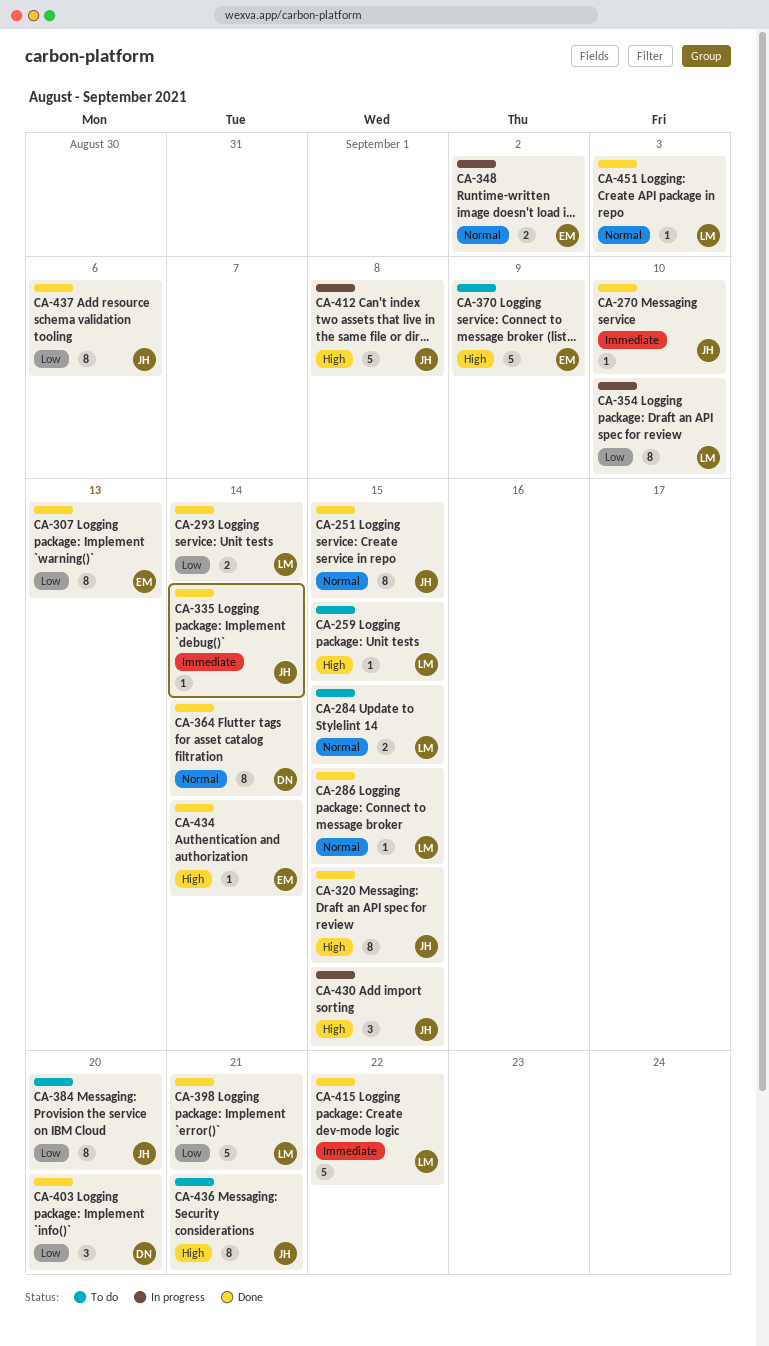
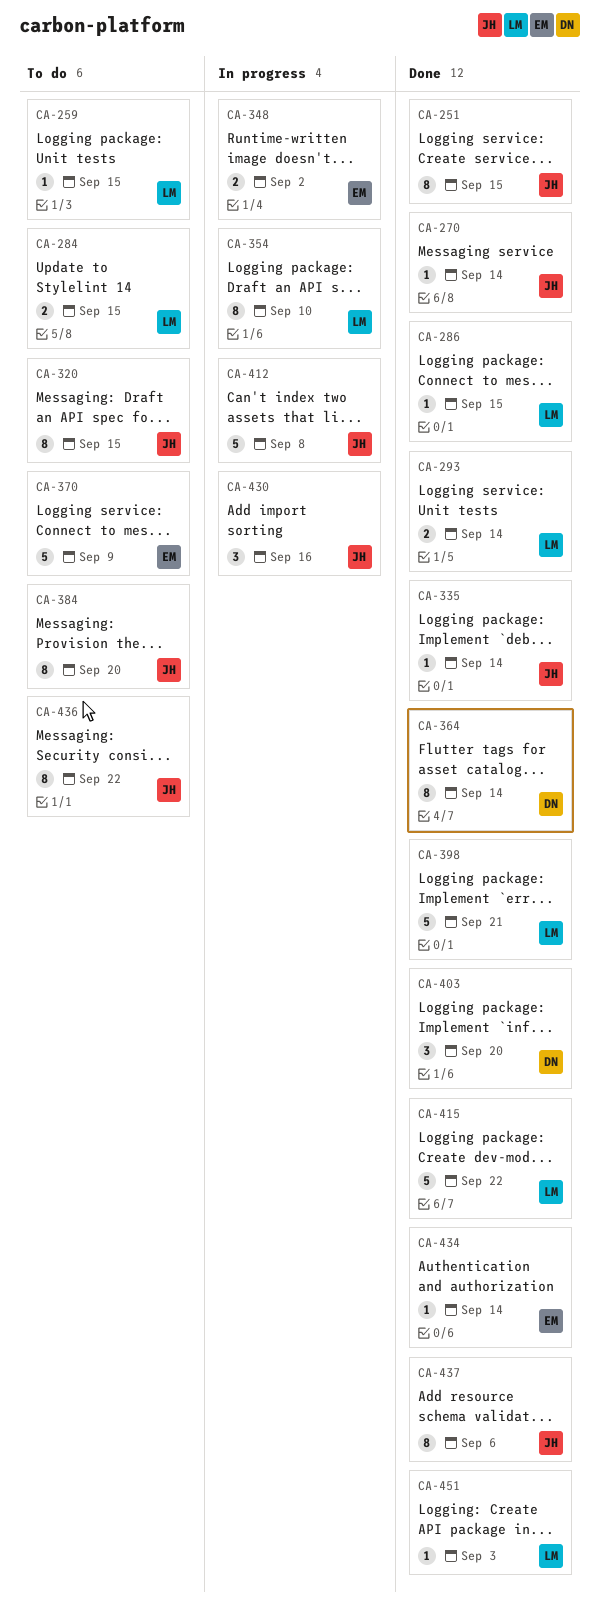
CA-270, due: Sep 10 -> Sep 14
CA-307: present -> none
CA-320, status: Done -> To do
CA-430, due: Sep 15 -> Sep 16
CA-436, due: Sep 21 -> Sep 22

